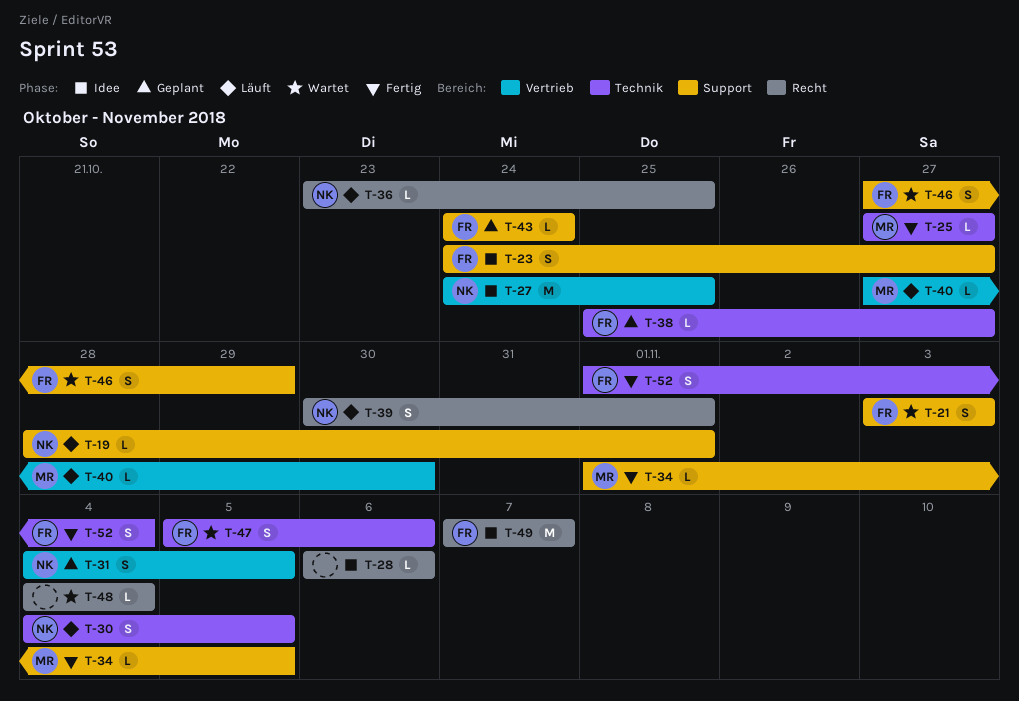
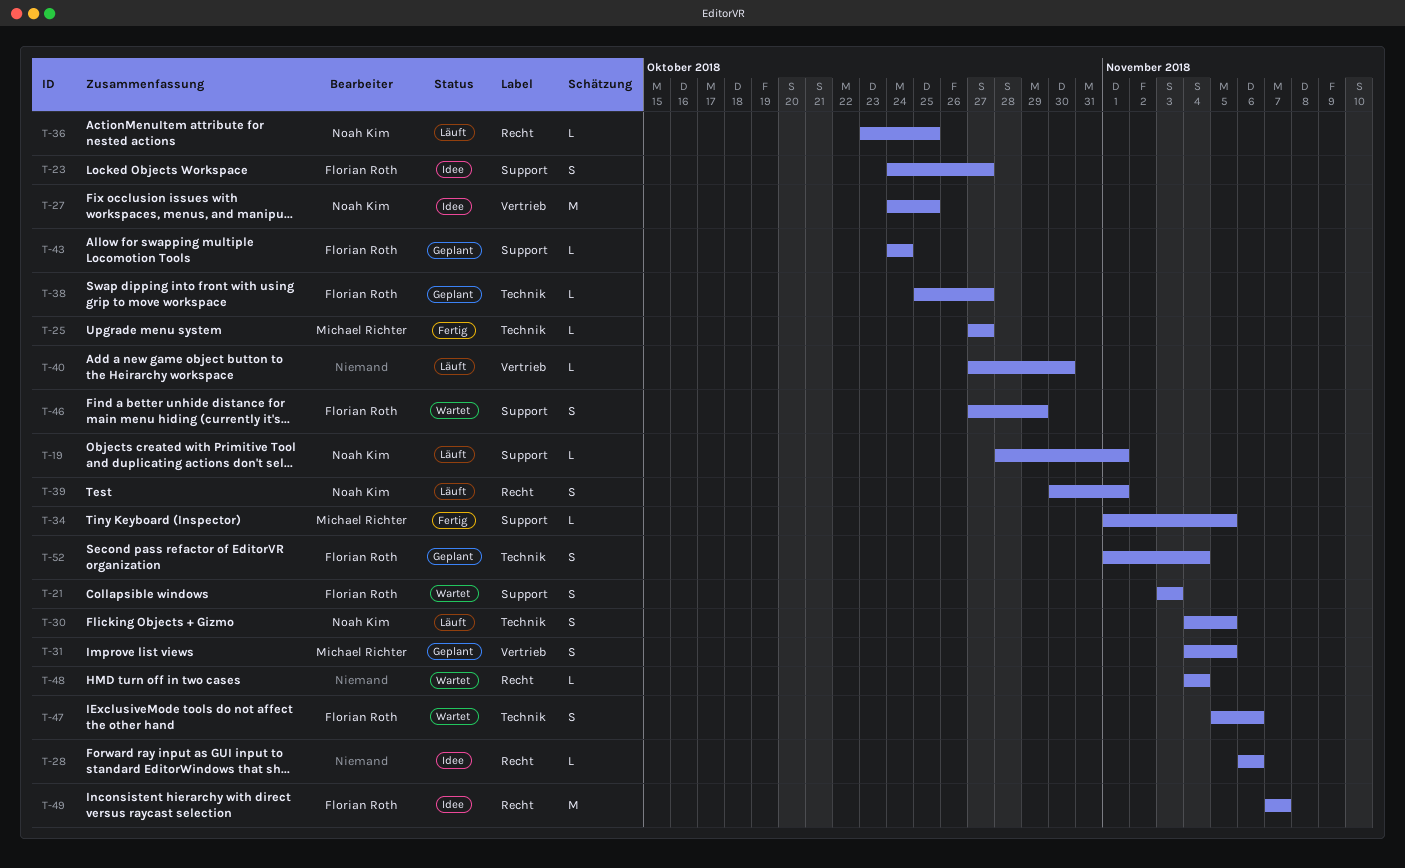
T-31, owner: Noah Kim -> Michael Richter
T-40, owner: Michael Richter -> none
T-52, status: Fertig -> Geplant

